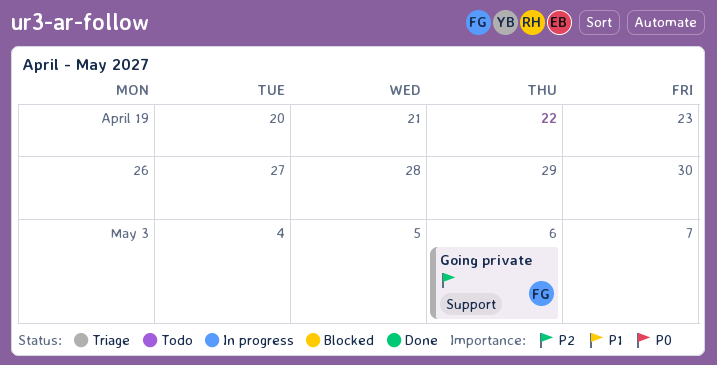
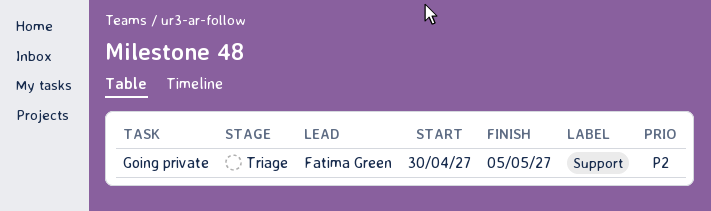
Going private, due: May 6 -> May 5

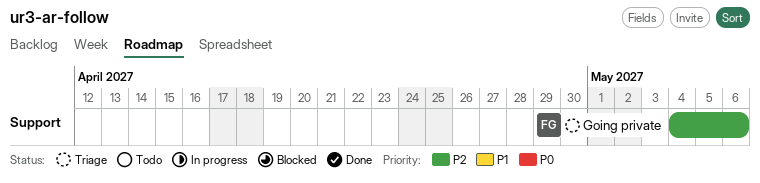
Going private, start: Apr 30 -> May 4
Going private, due: May 5 -> May 6

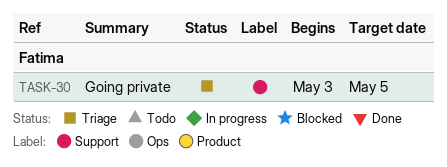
Going private, start: May 4 -> May 3
Going private, due: May 6 -> May 5

